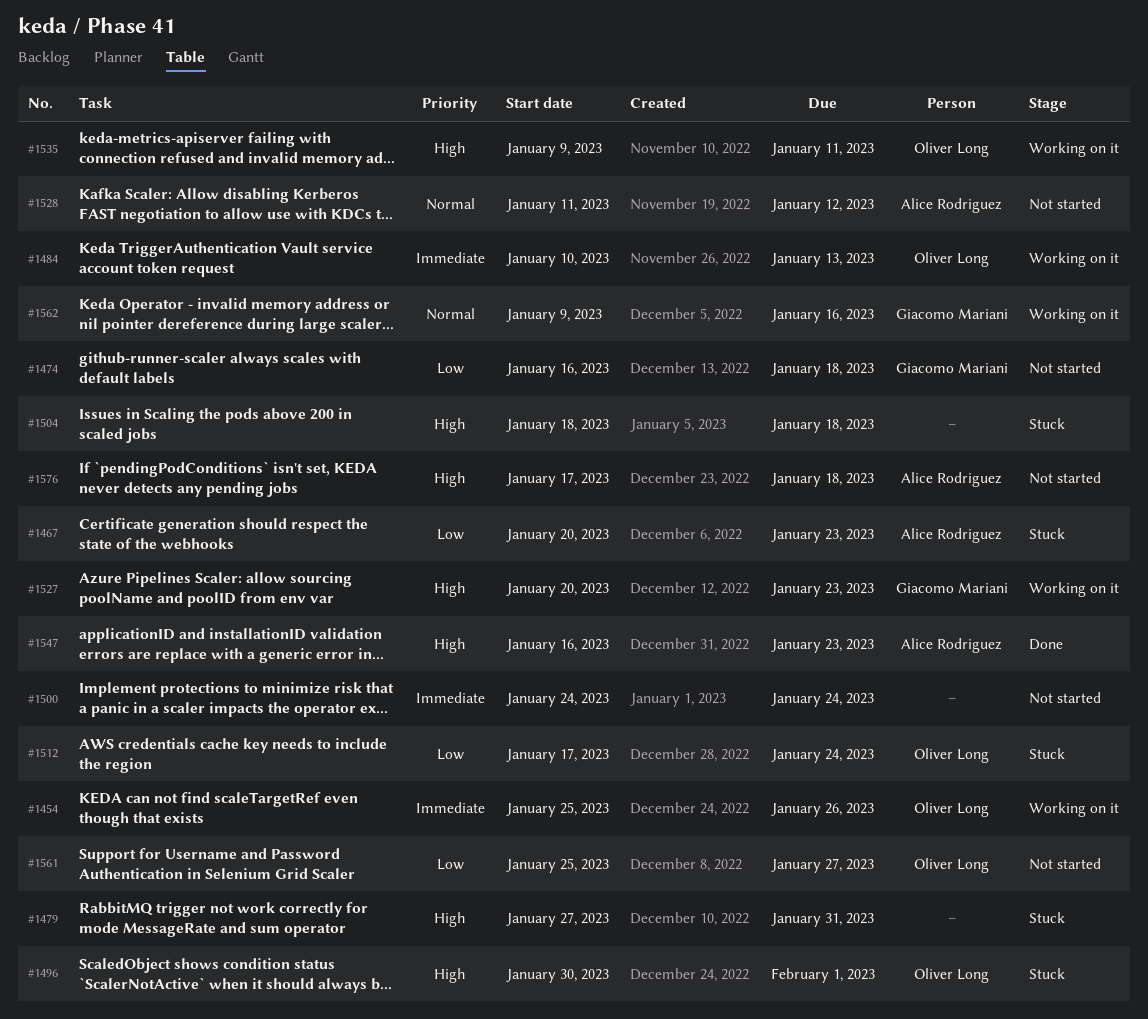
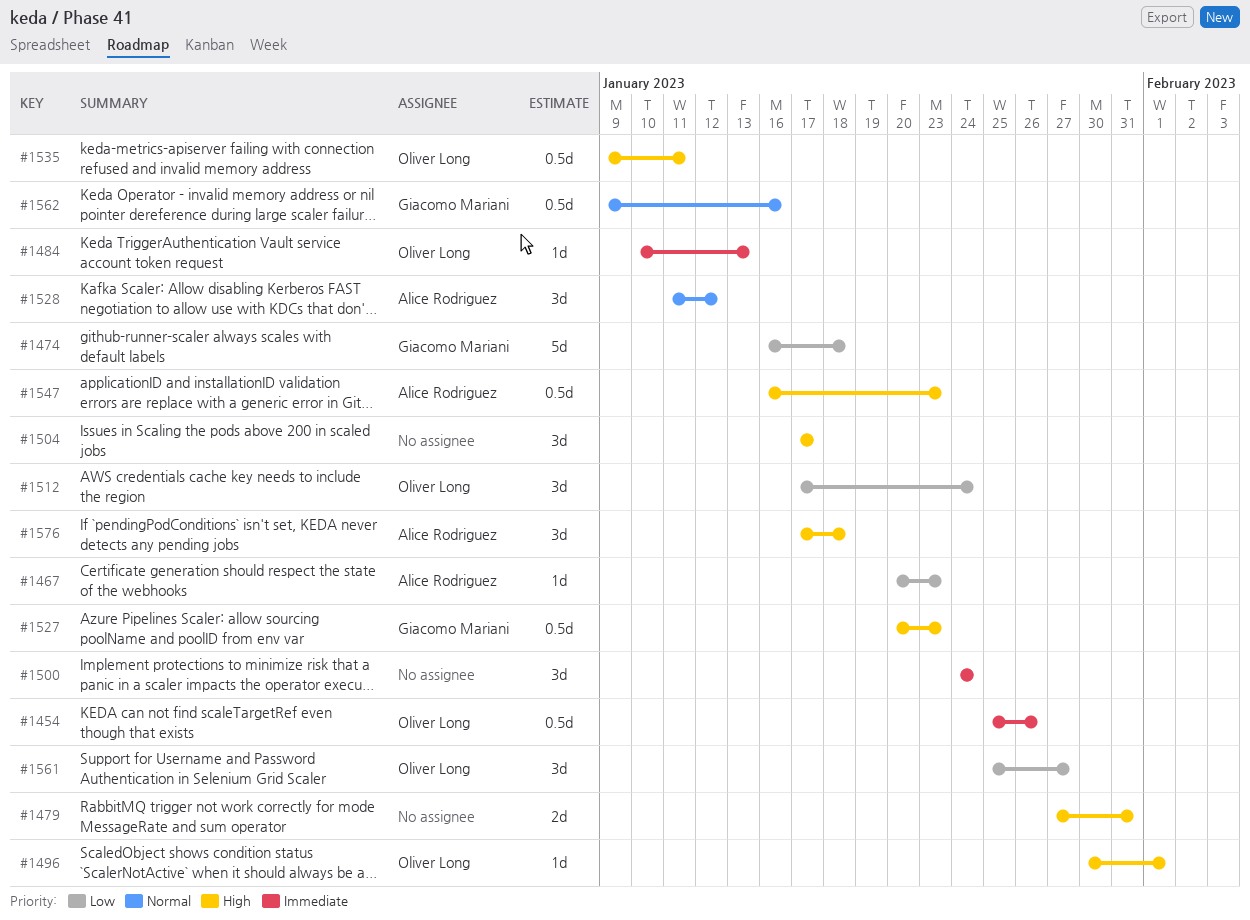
#1504, start: Jan 18 -> Jan 17
#1504, due: Jan 18 -> Jan 17

